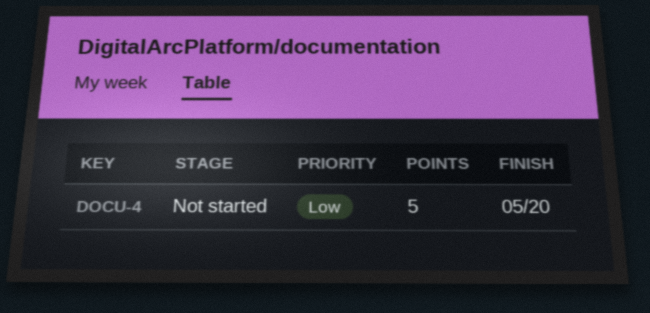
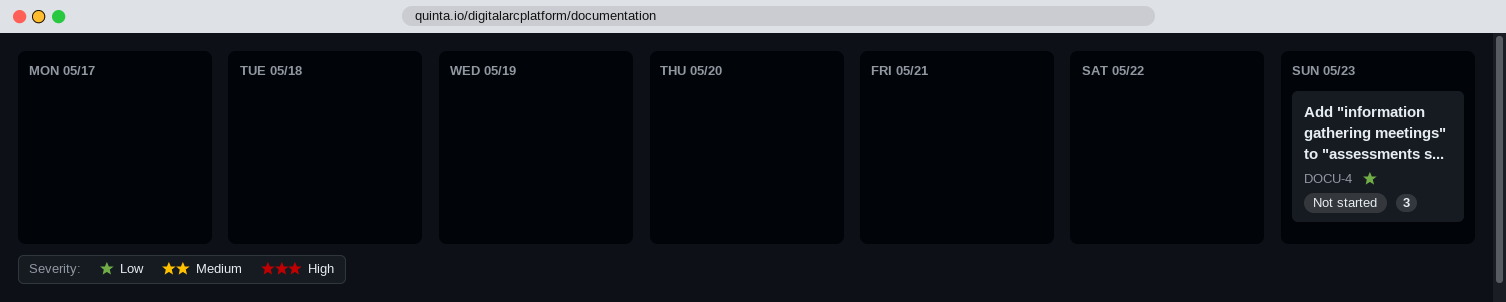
DOCU-4, estimate: 5 -> 3
DOCU-4, due: May 20 -> May 23

